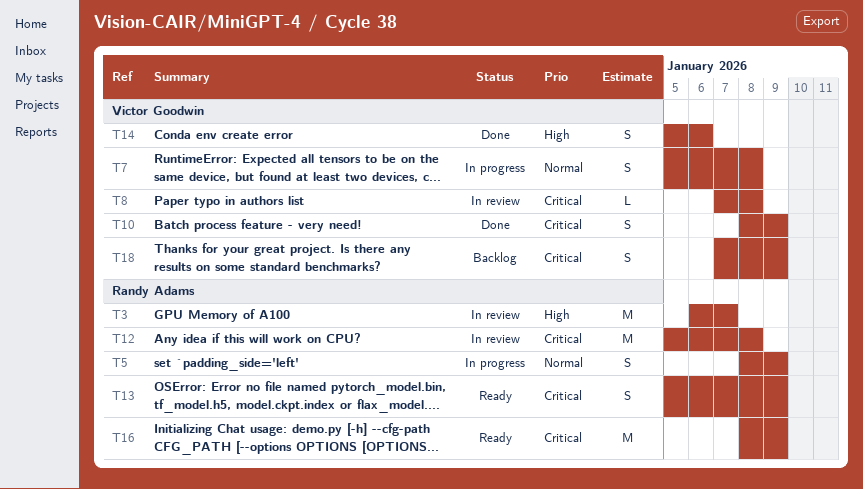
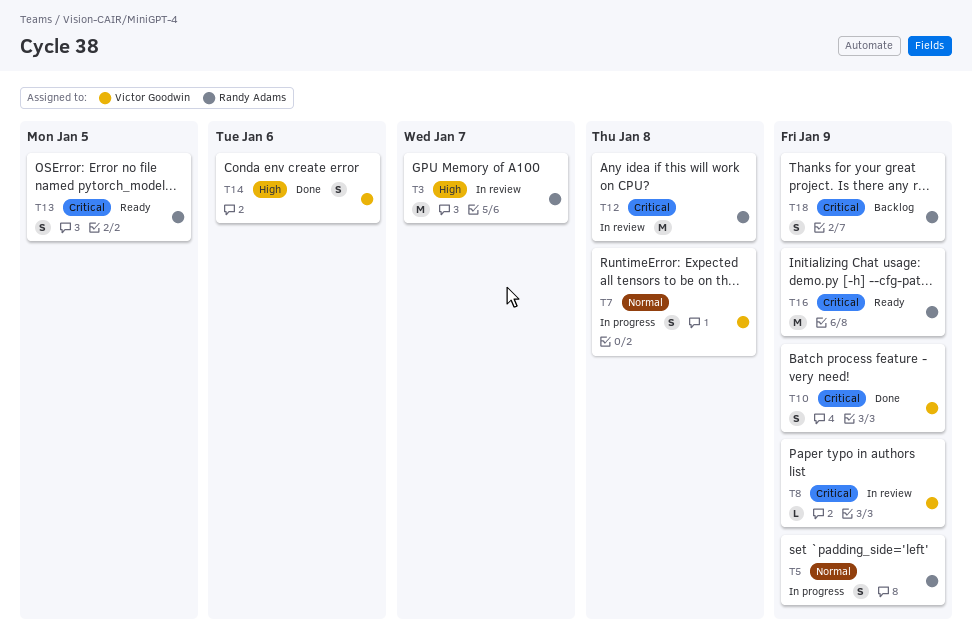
T8, due: Jan 8 -> Jan 9
T13, due: Jan 9 -> Jan 5
T18, owner: Victor Goodwin -> Randy Adams

